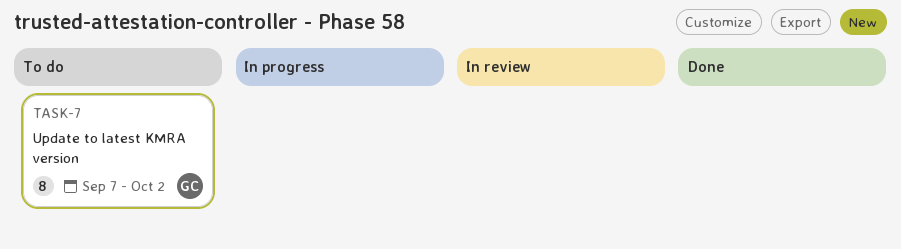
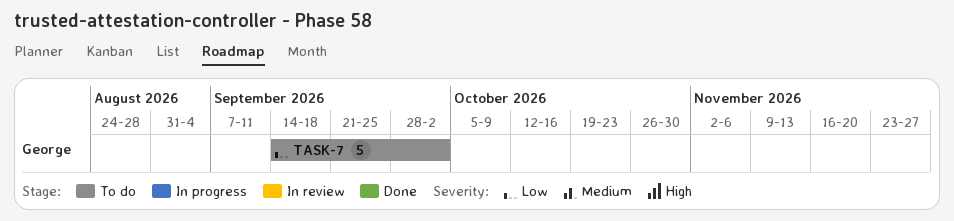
TASK-7, estimate: 8 -> 5
TASK-7, start: Sep 7 -> Sep 14

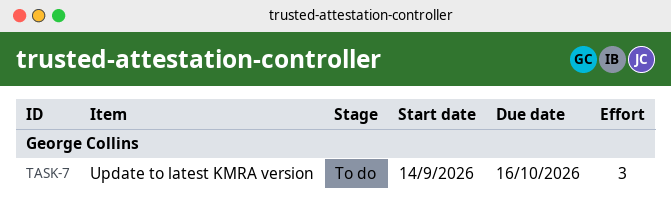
TASK-7, estimate: 5 -> 3
TASK-7, due: Oct 2 -> Oct 16

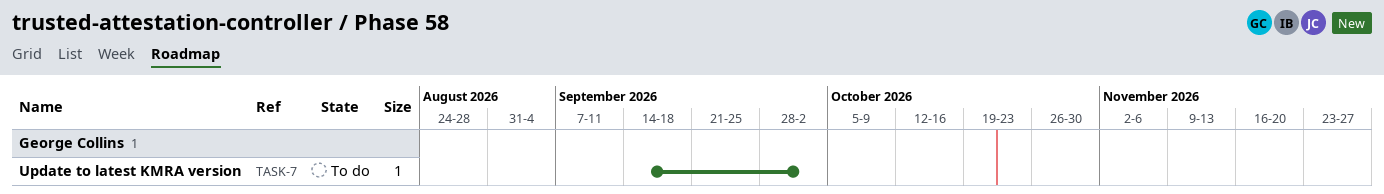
TASK-7, estimate: 3 -> 1
TASK-7, due: Oct 16 -> Oct 2

